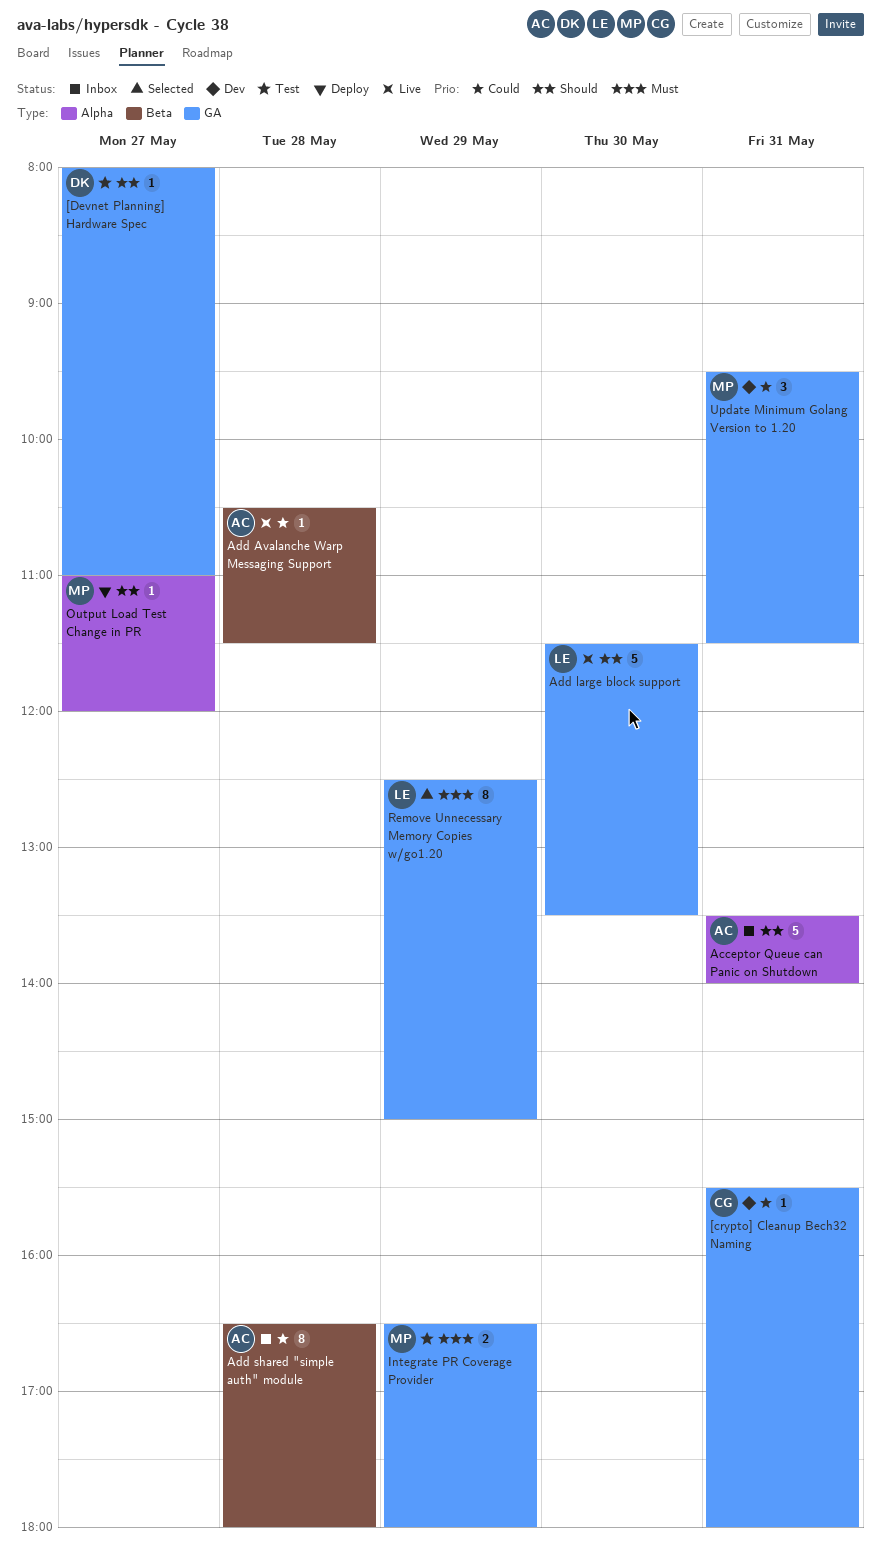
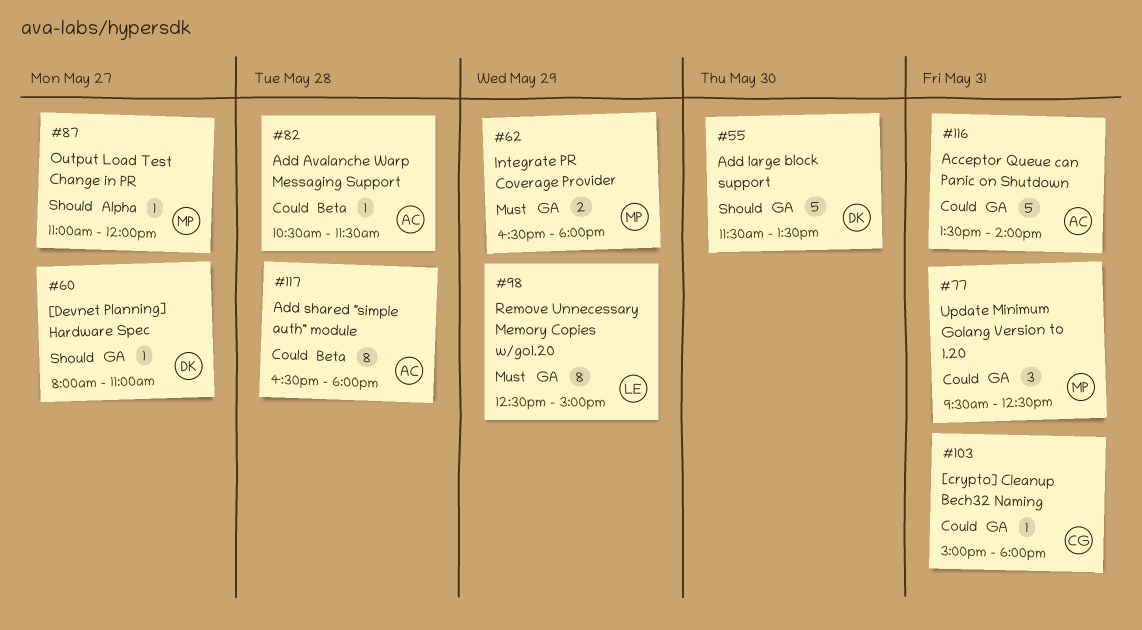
[crypto] Cleanup Bech32 Naming, begins: 15:30 -> 15:00
Acceptor Queue can Panic on Shutdown, priority: Should -> Could
Acceptor Queue can Panic on Shutdown, label: Alpha -> GA
Add large block support, owner: LE -> DK
Update Minimum Golang Version to 1.20, ends: 11:30 -> 12:30

